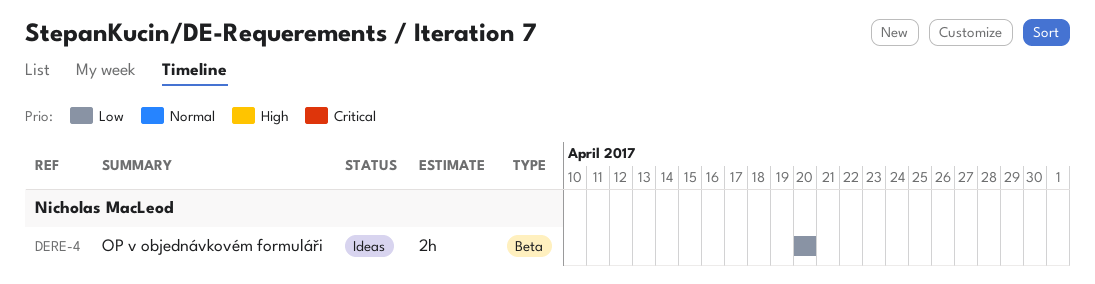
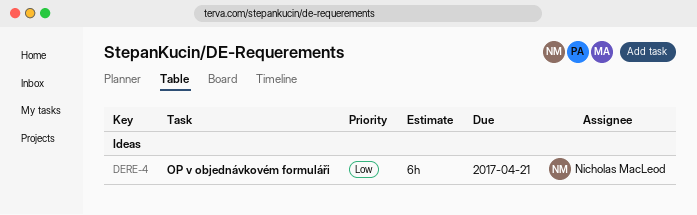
DERE-4, estimate: 2h -> 6h
DERE-4, due: Apr 20 -> Apr 21

